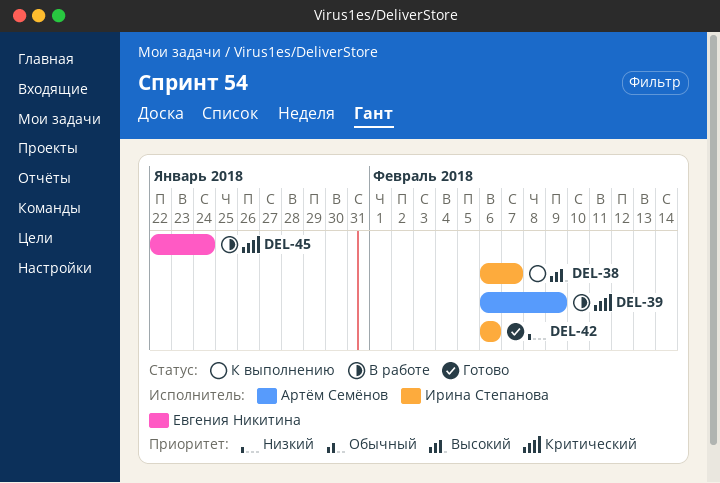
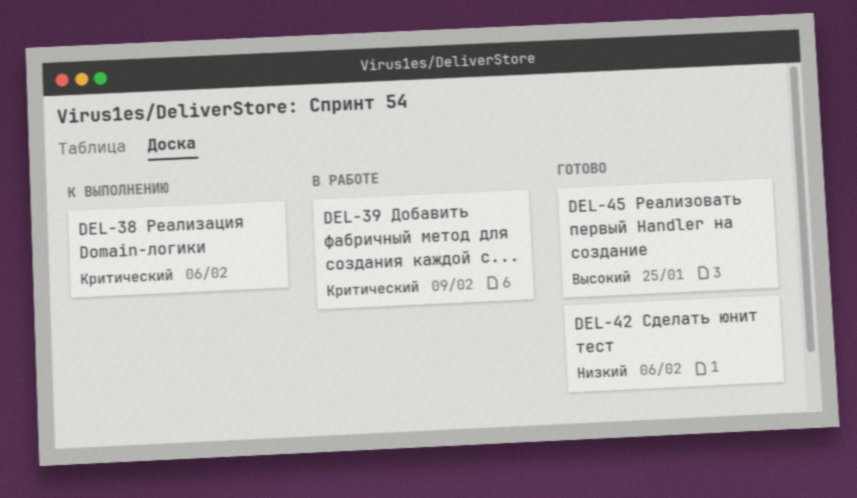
DEL-38, priority: Высокий -> Критический
DEL-38, due: Feb 7 -> Feb 6
DEL-45, status: В работе -> Готово
DEL-45, priority: Критический -> Высокий
DEL-45, due: Jan 24 -> Jan 25

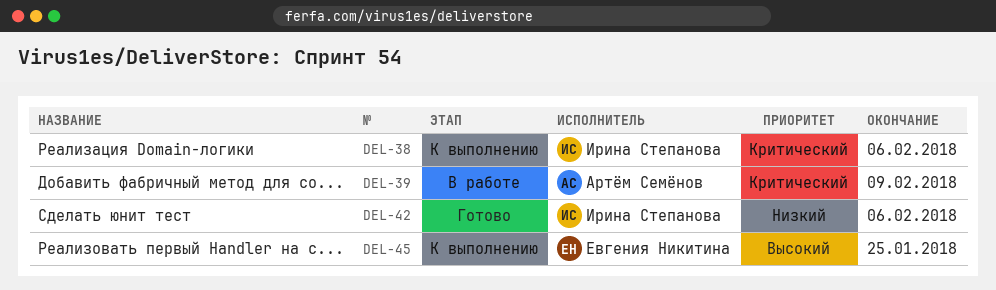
DEL-45, status: Готово -> К выполнению

